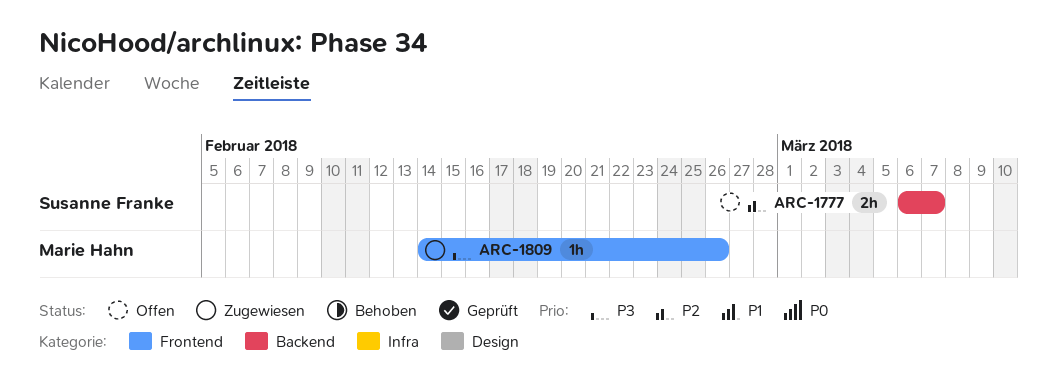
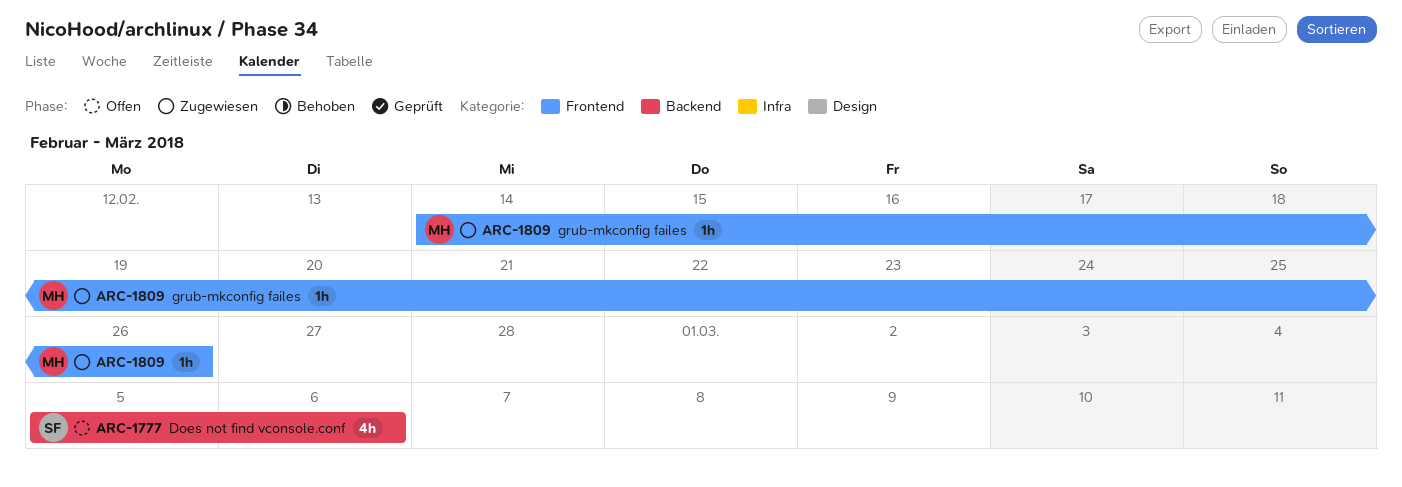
ARC-1777, estimate: 2h -> 4h
ARC-1777, start: Mar 6 -> Mar 5
ARC-1777, due: Mar 7 -> Mar 6

